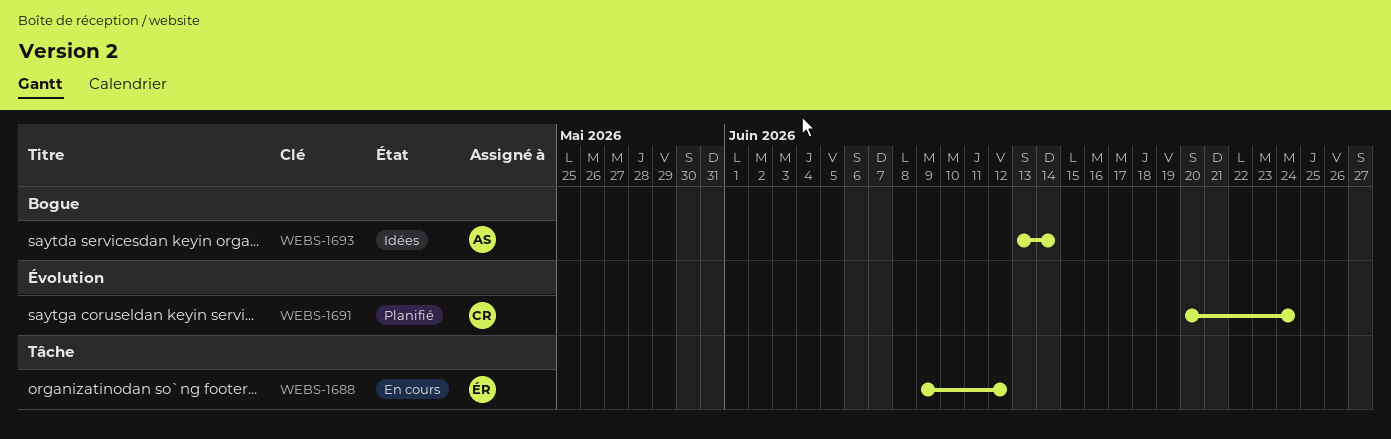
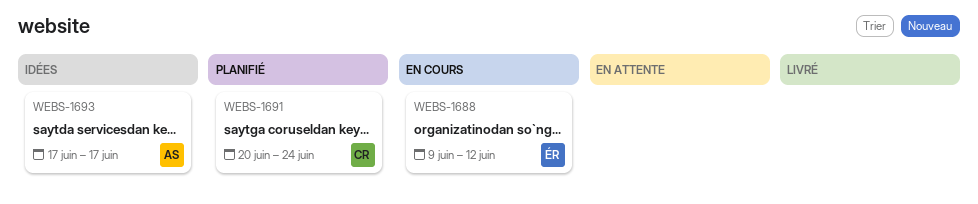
WEBS-1693, start: Jun 13 -> Jun 17
WEBS-1693, due: Jun 14 -> Jun 17

